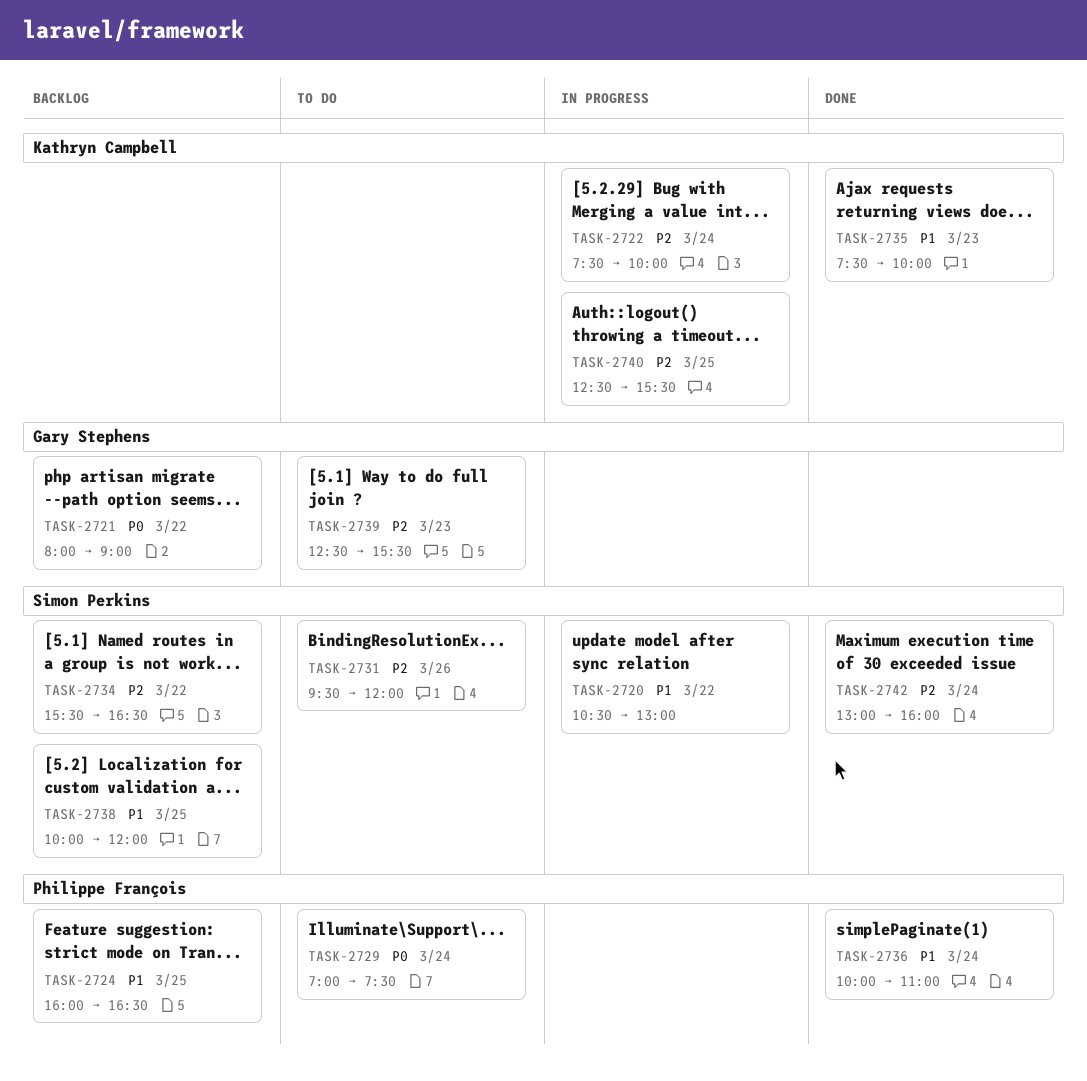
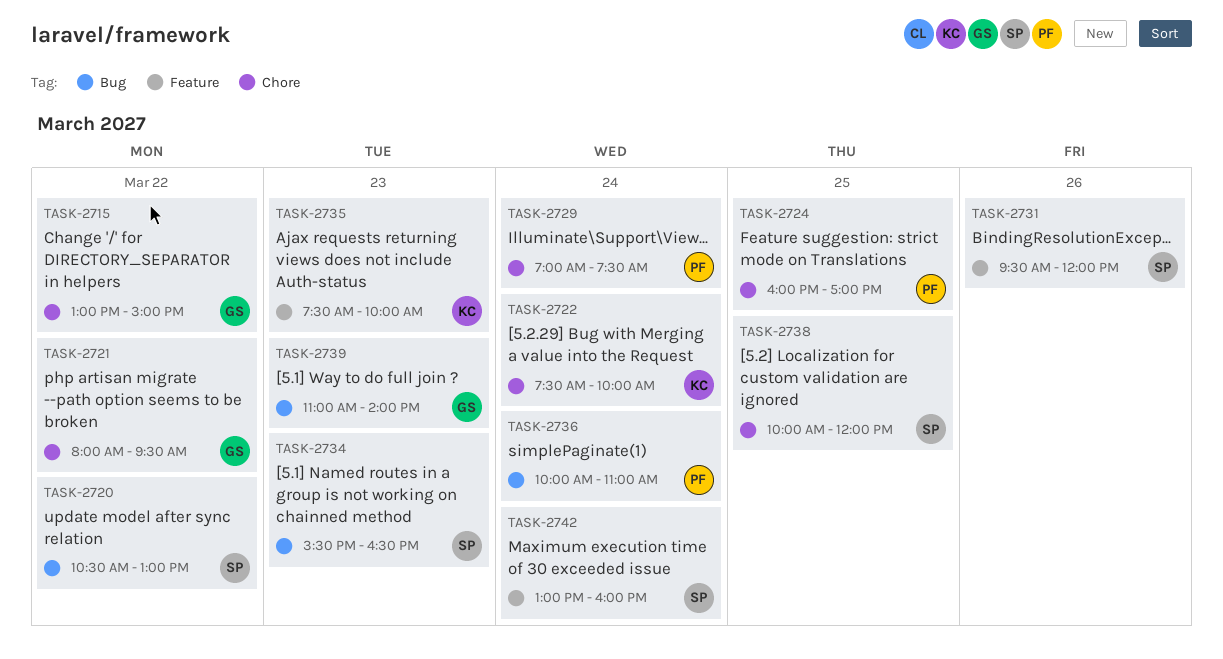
TASK-2715: none -> present
TASK-2721, ends: 09:00 -> 09:30
TASK-2724, ends: 16:30 -> 17:00
TASK-2734, day: Mar 22 -> Mar 23
TASK-2739, begins: 12:30 -> 11:00
TASK-2739, ends: 15:30 -> 14:00
TASK-2740: present -> none

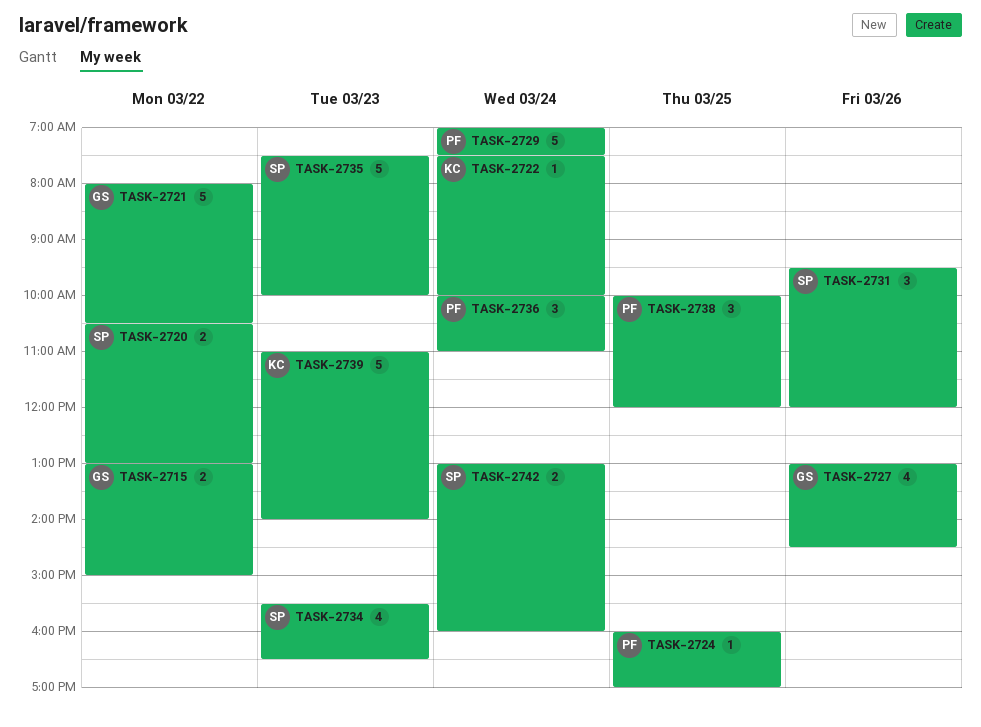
TASK-2721, ends: 09:30 -> 10:30
TASK-2727: none -> present
TASK-2735, owner: KC -> SP
TASK-2738, owner: SP -> PF
TASK-2739, owner: GS -> KC

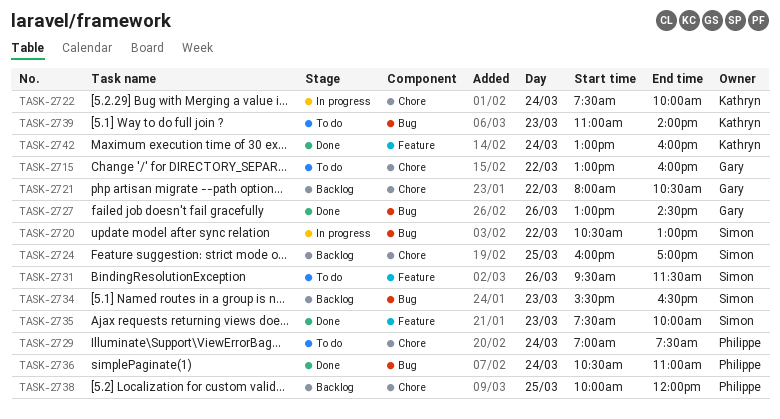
TASK-2715, ends: 15:00 -> 16:00
TASK-2724, owner: Philippe -> Simon
TASK-2731, ends: 12:00 -> 11:30
TASK-2736, begins: 10:00 -> 10:30
TASK-2742, owner: Simon -> Kathryn

